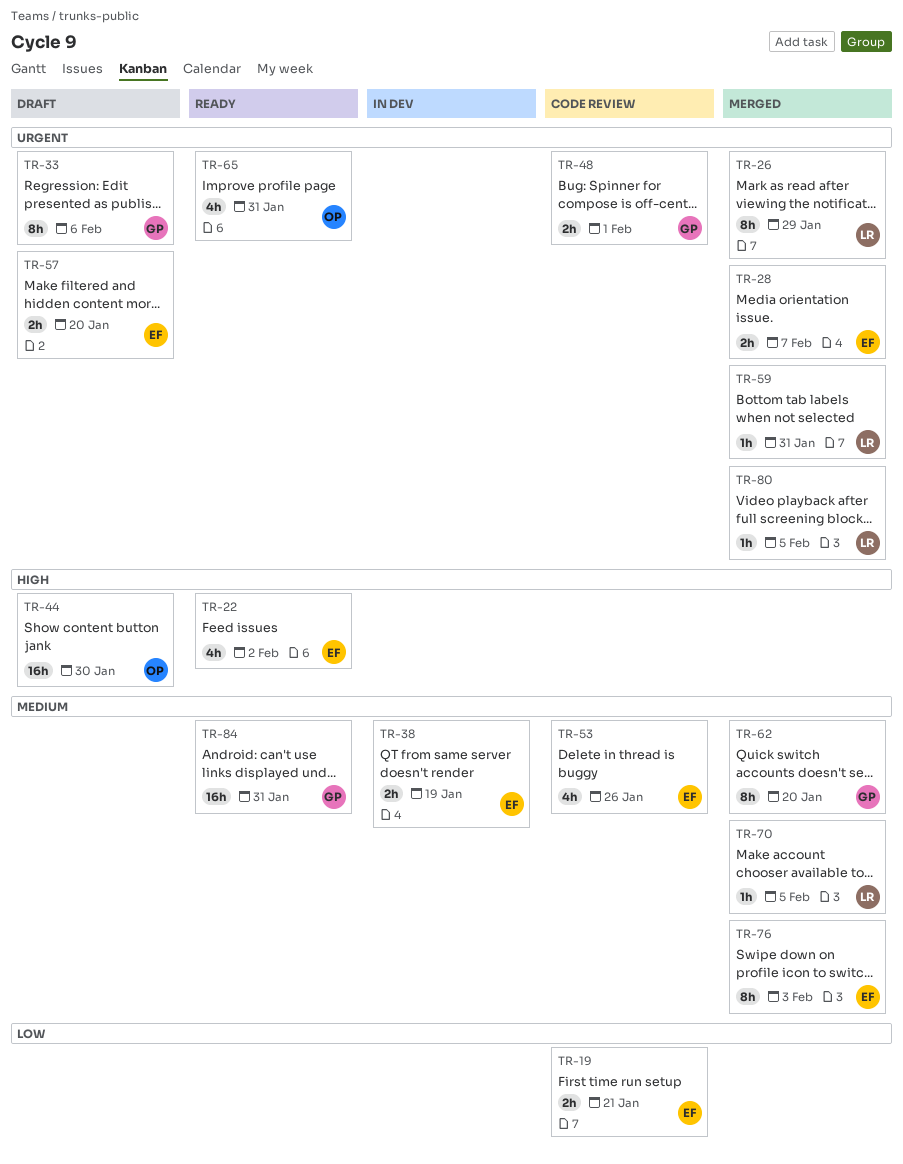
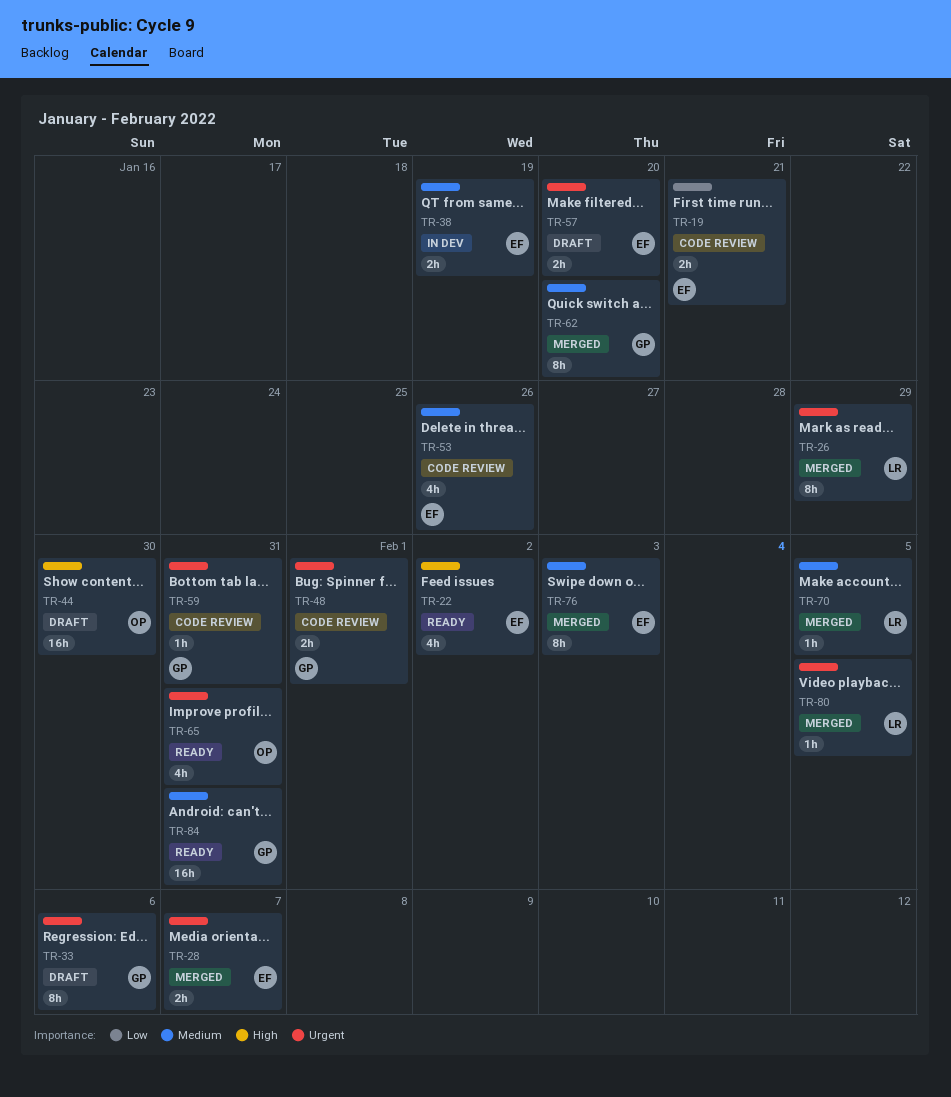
TR-59, status: Merged -> Code review
TR-59, owner: LR -> GP

